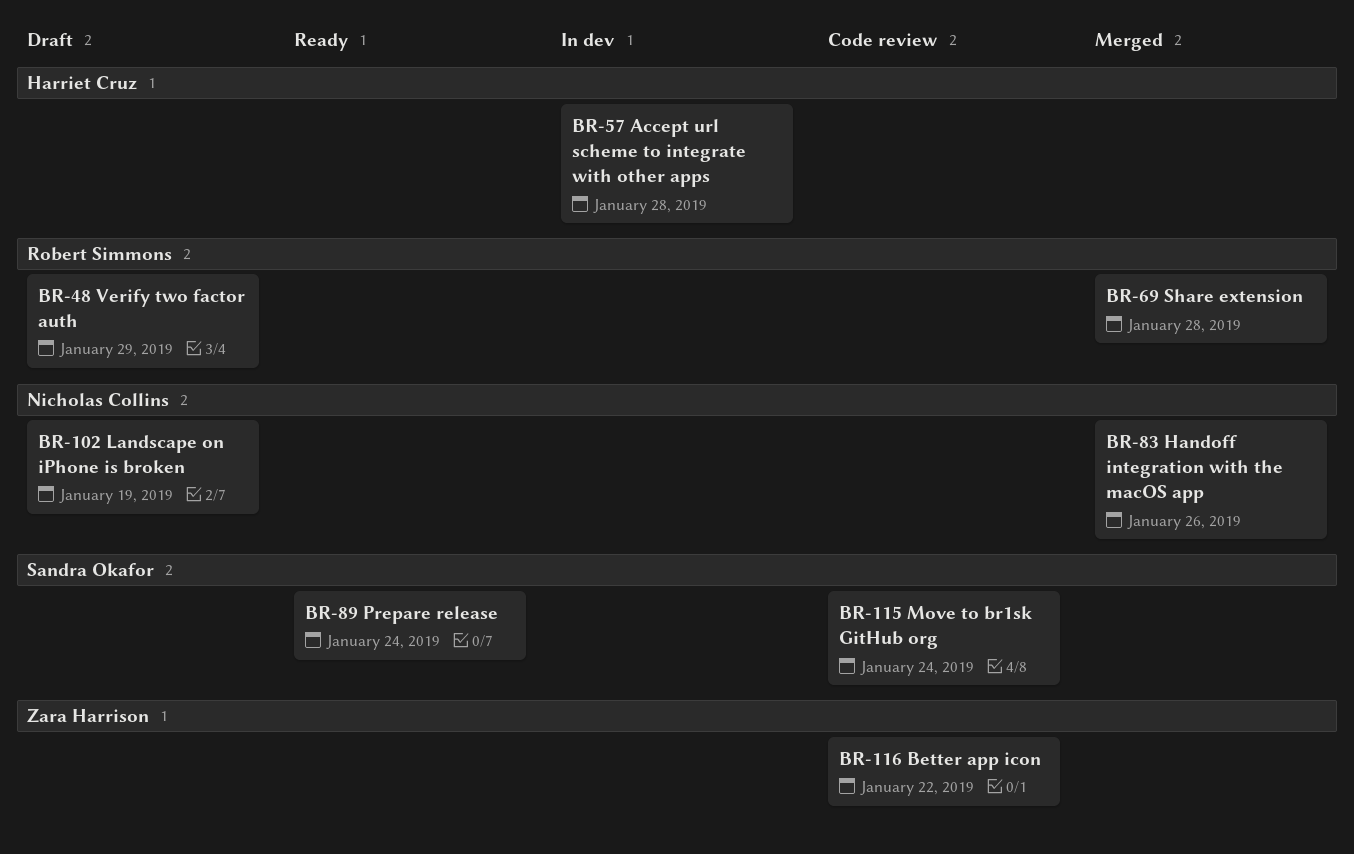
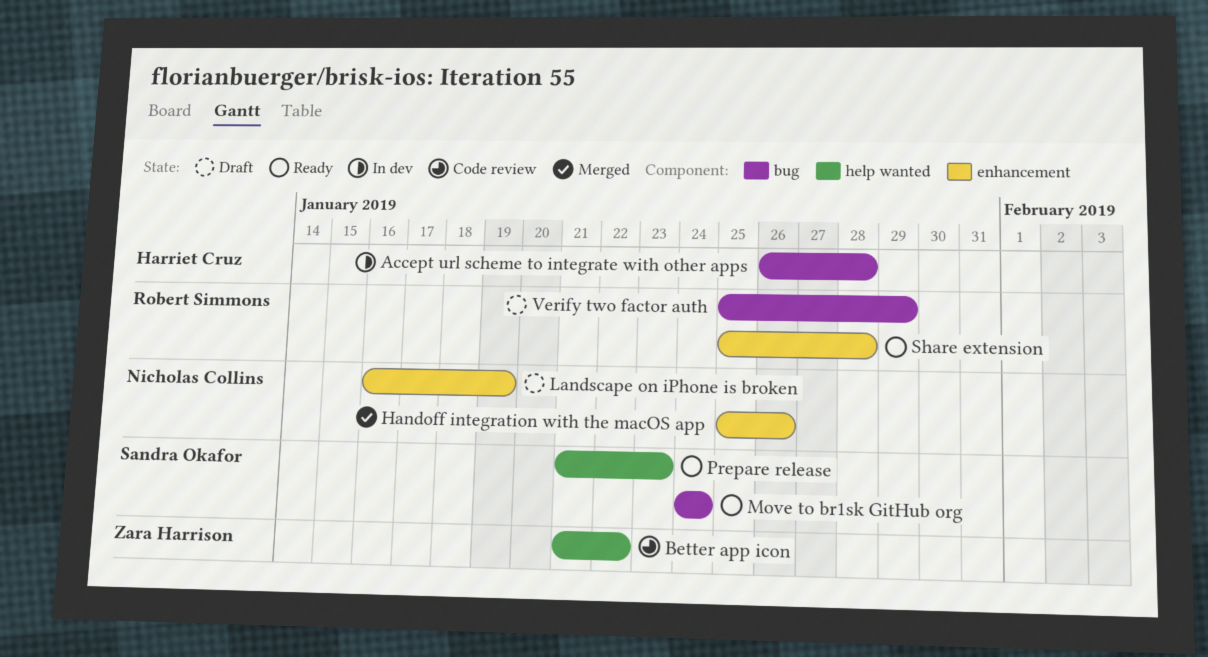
Move to br1sk GitHub org, status: Code review -> Ready
Prepare release, due: Jan 24 -> Jan 23
Share extension, status: Merged -> Ready

